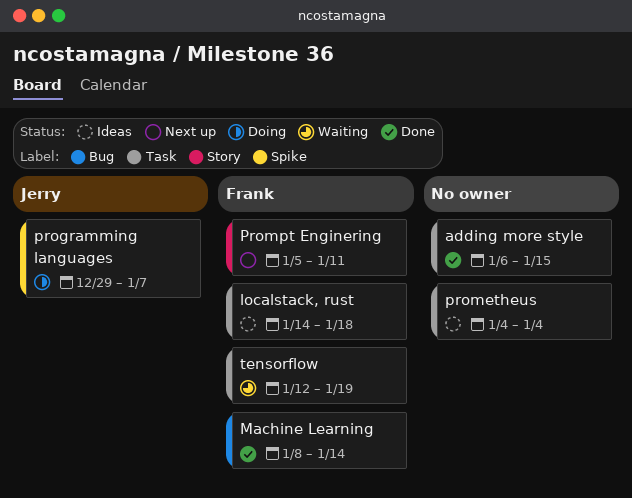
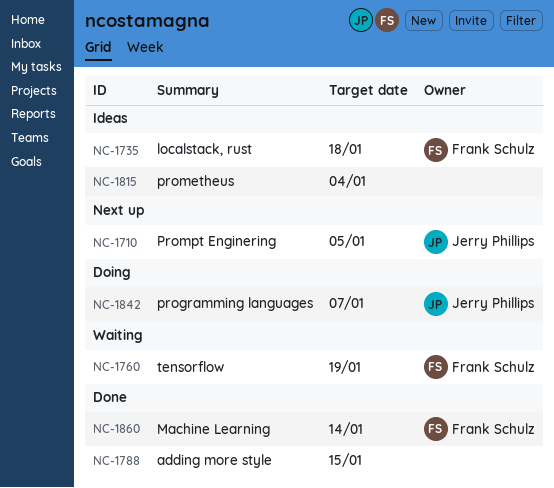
Prompt Enginering, owner: Frank Schulz -> Jerry Phillips
Prompt Enginering, due: Jan 11 -> Jan 5

